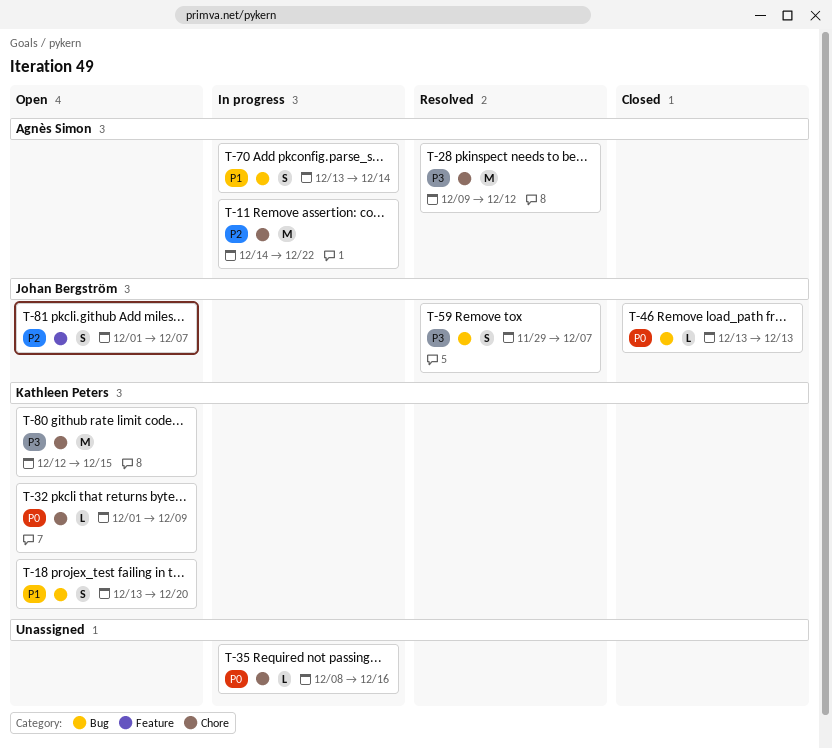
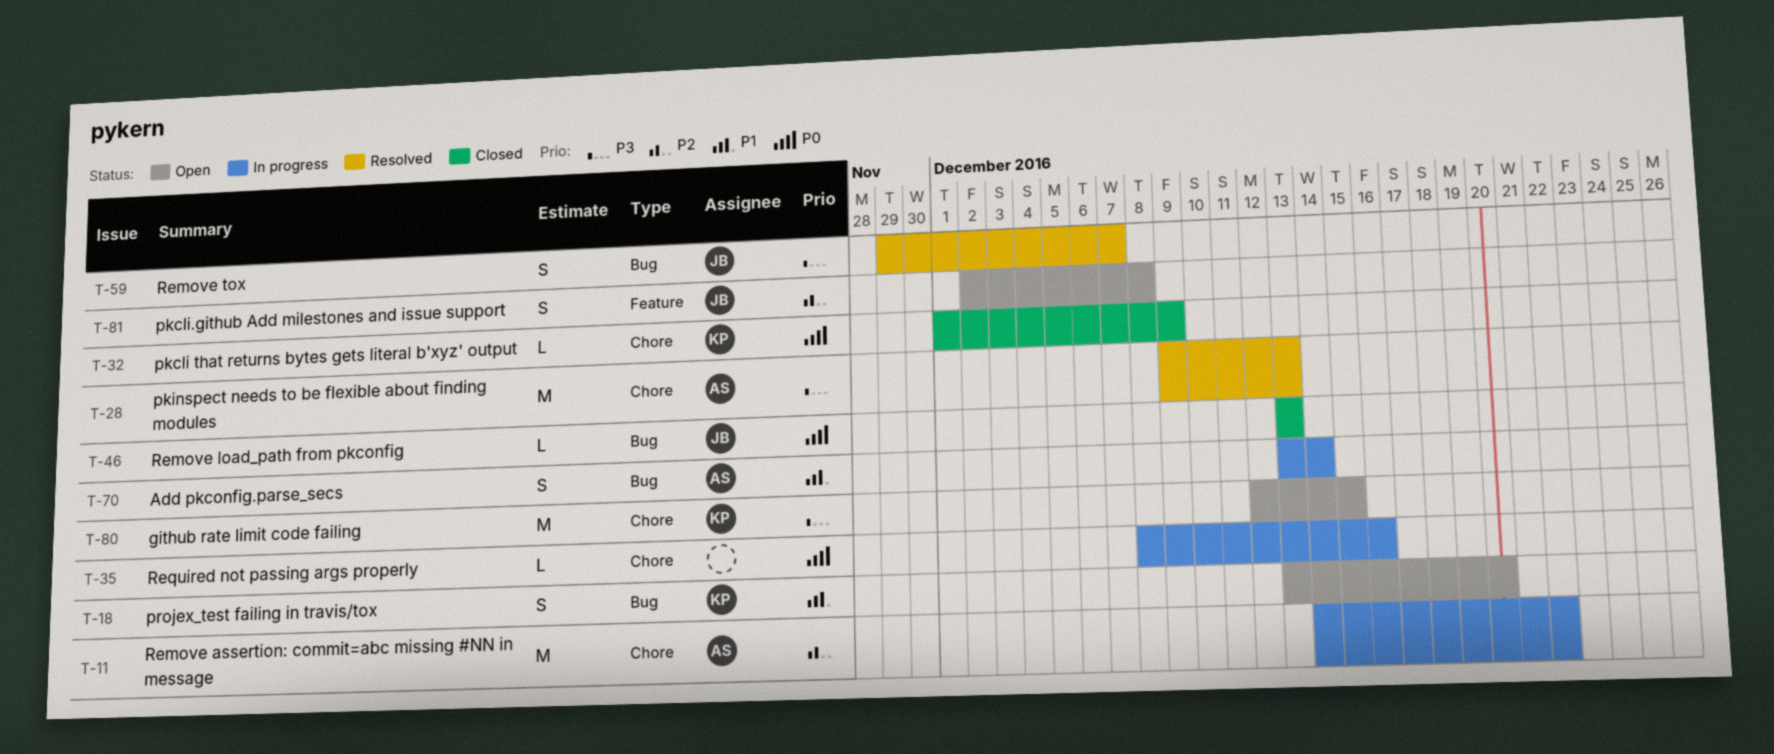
T-28, due: Dec 12 -> Dec 13
T-32, status: Open -> Closed
T-81, start: Dec 1 -> Dec 2
T-81, due: Dec 7 -> Dec 8

